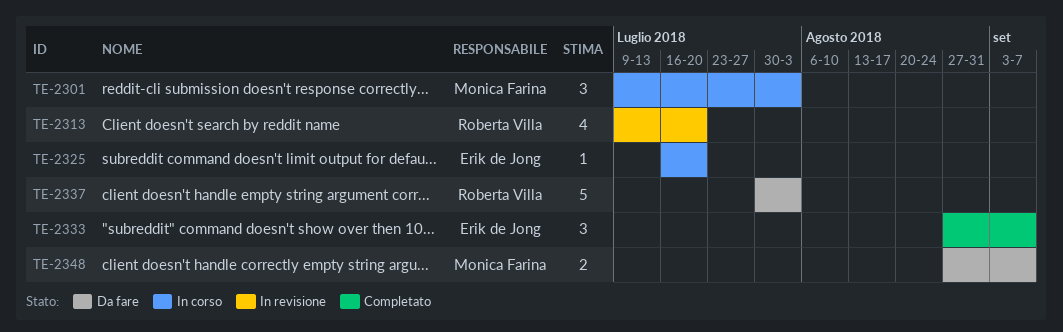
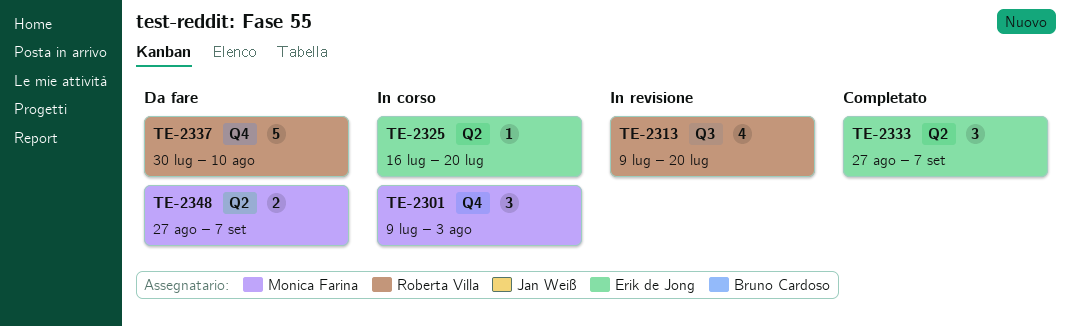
TE-2337, due: Aug 3 -> Aug 10

